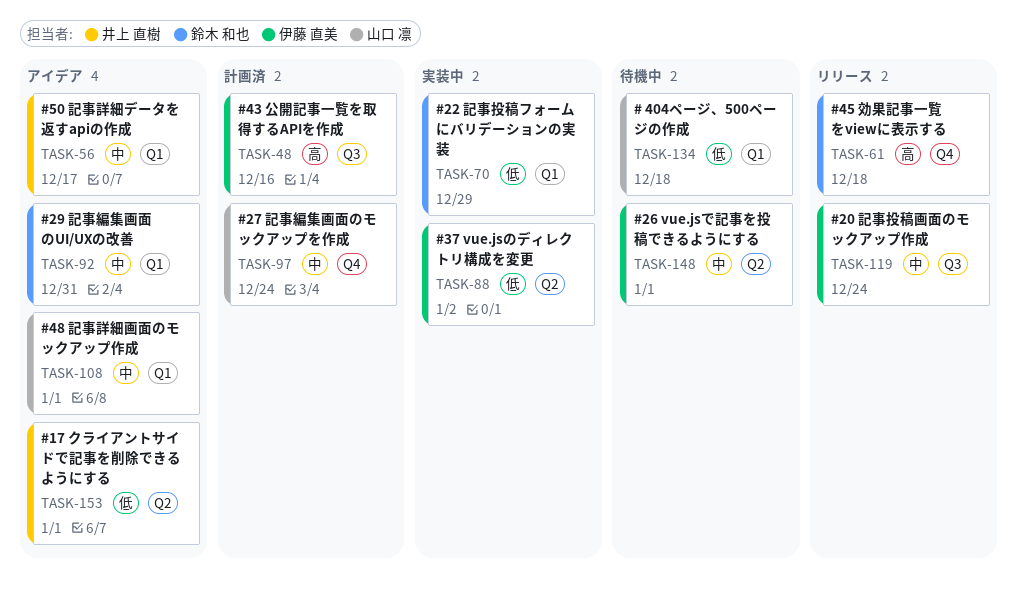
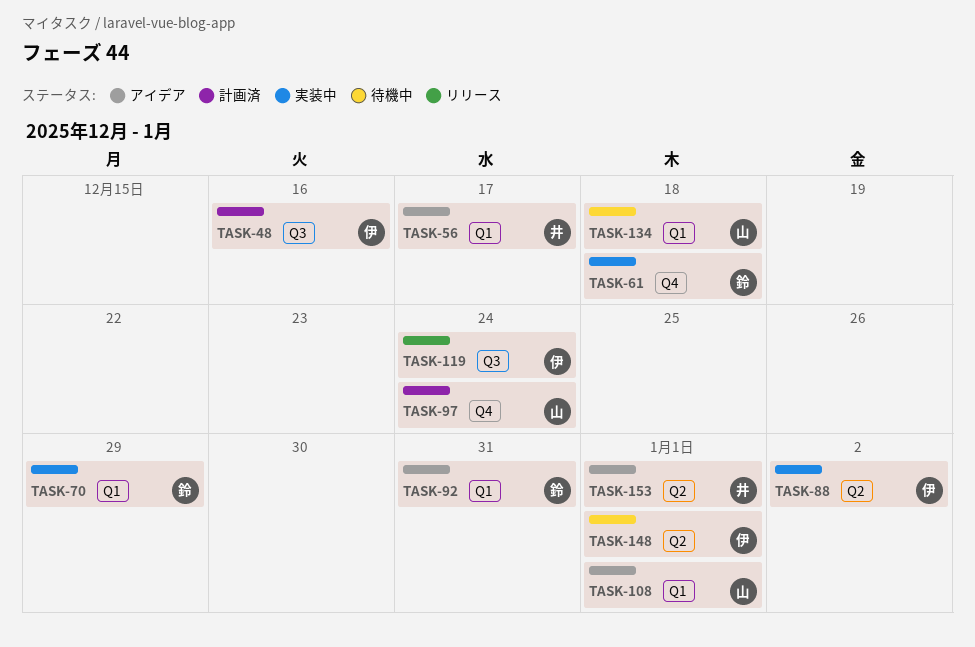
TASK-61, status: リリース -> 実装中

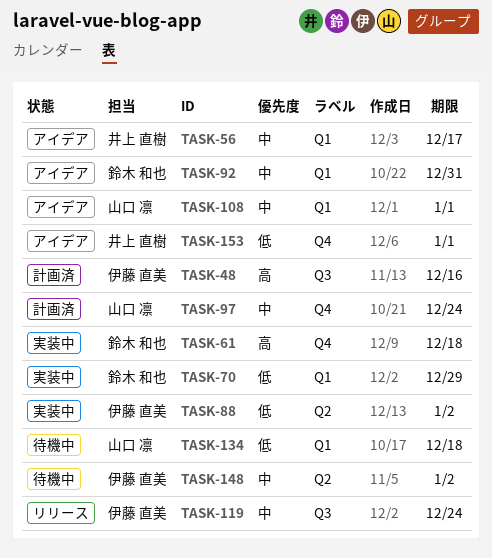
TASK-148, due: Jan 1 -> Jan 2
TASK-153, label: Q2 -> Q4

